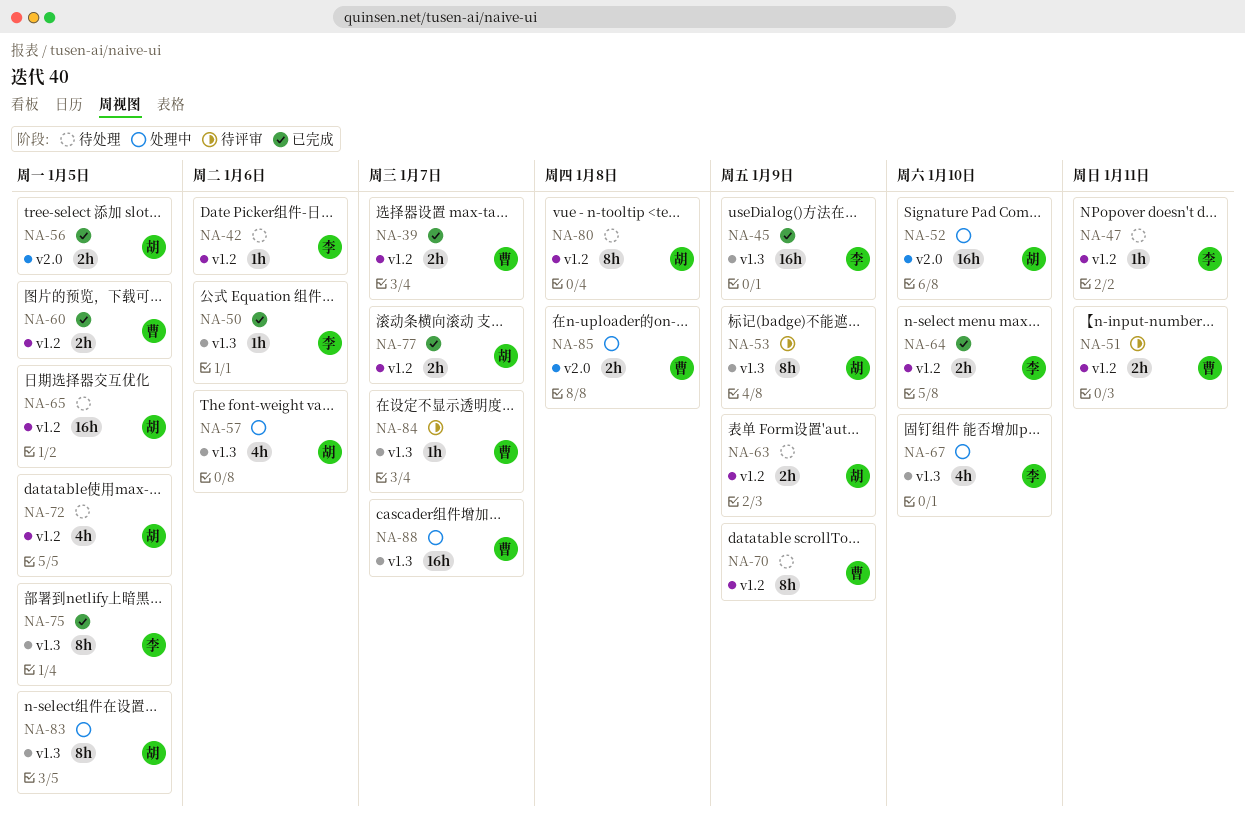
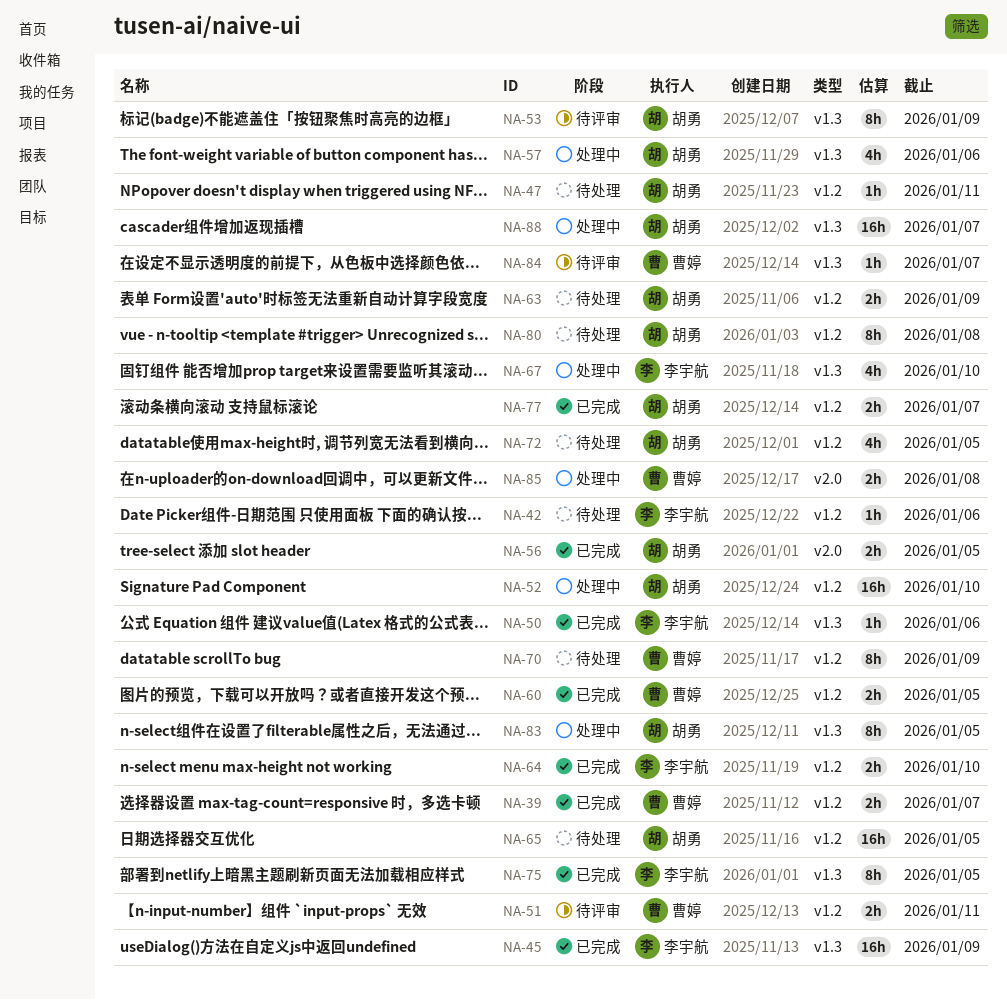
NA-47, owner: 李宇航 -> 胡勇
NA-52, label: v2.0 -> v1.2
NA-88, owner: 曹婷 -> 胡勇

